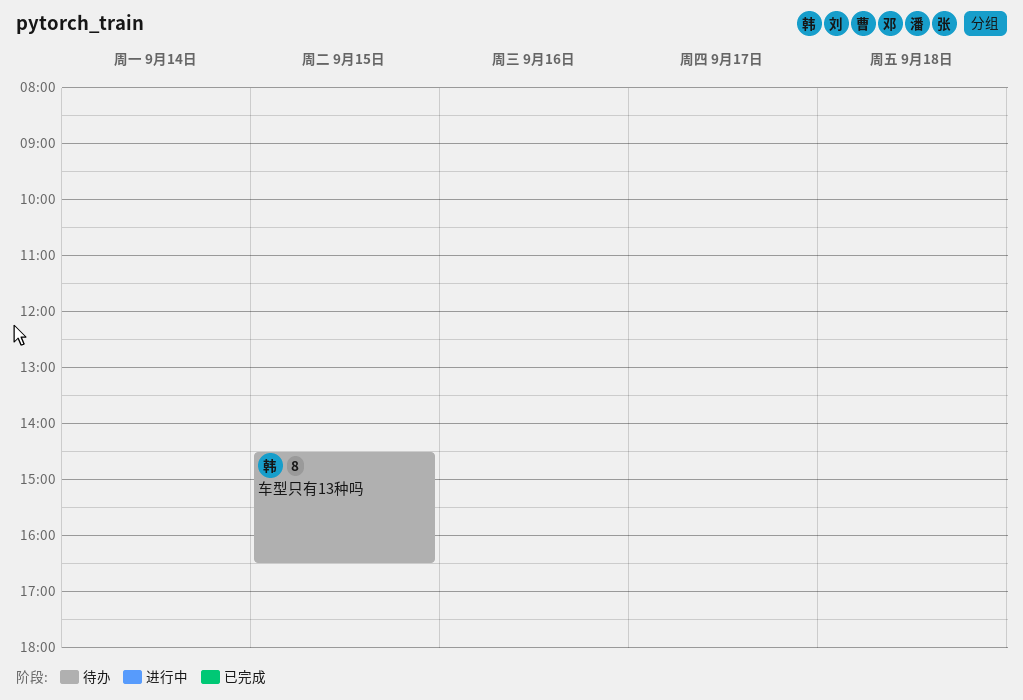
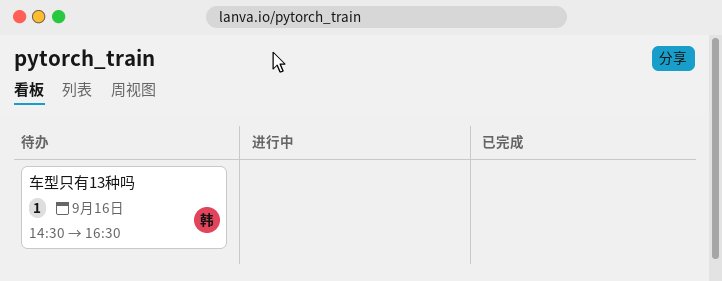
车型只有13种吗, estimate: 8 -> 1
车型只有13种吗, day: Sep 15 -> Sep 16

